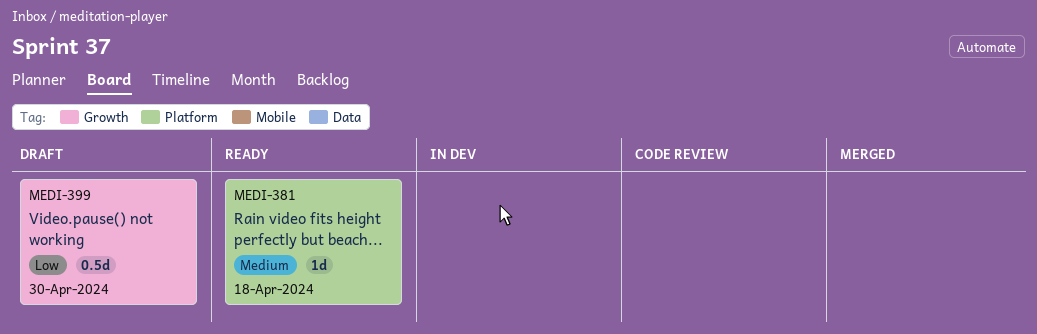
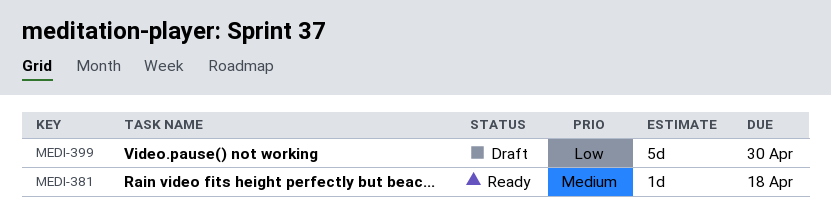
MEDI-399, estimate: 0.5d -> 5d

